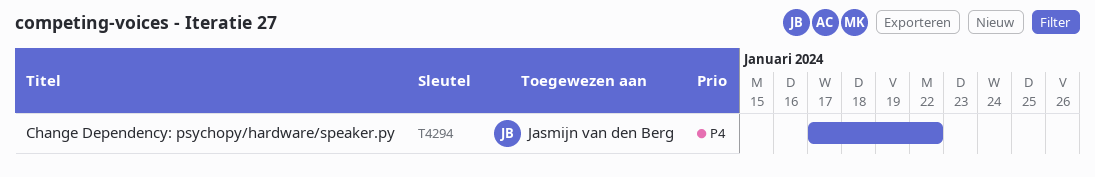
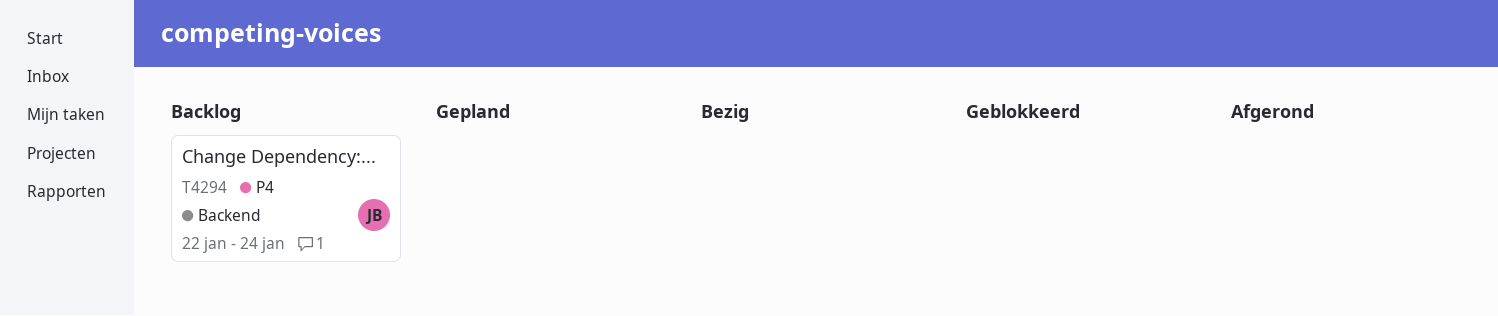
T4294, start: Jan 17 -> Jan 22
T4294, due: Jan 22 -> Jan 24

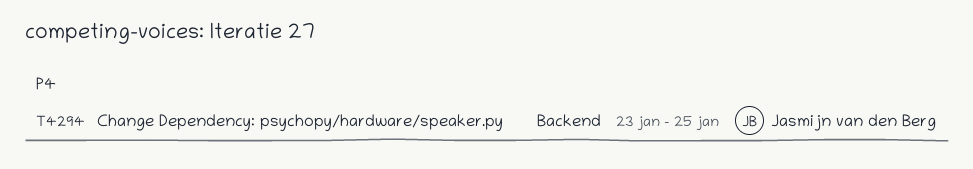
T4294, start: Jan 22 -> Jan 23
T4294, due: Jan 24 -> Jan 25

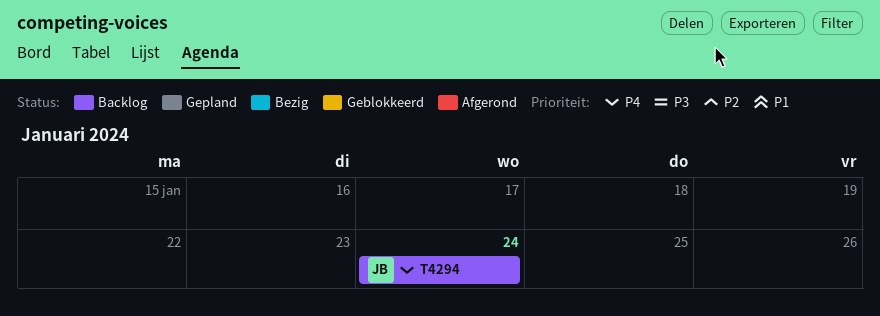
T4294, start: Jan 23 -> Jan 24
T4294, due: Jan 25 -> Jan 24

